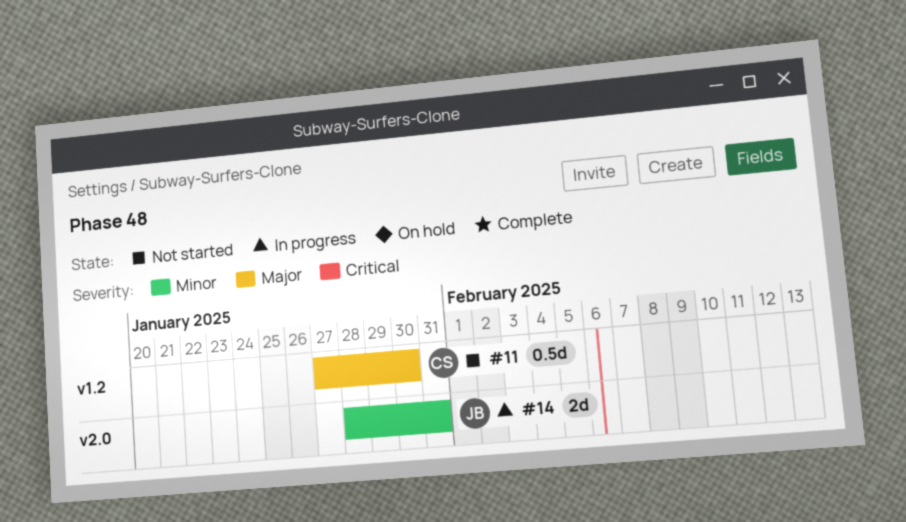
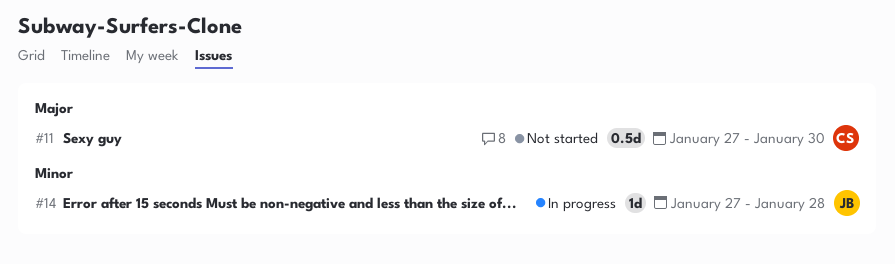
#14, estimate: 2d -> 1d
#14, start: Jan 28 -> Jan 27
#14, due: Jan 31 -> Jan 28

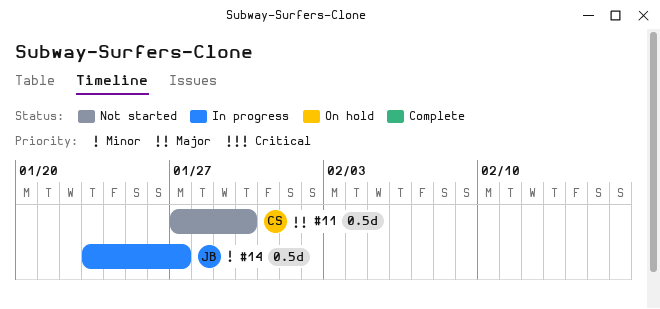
#14, estimate: 1d -> 0.5d
#14, start: Jan 27 -> Jan 23
#14, due: Jan 28 -> Jan 27

